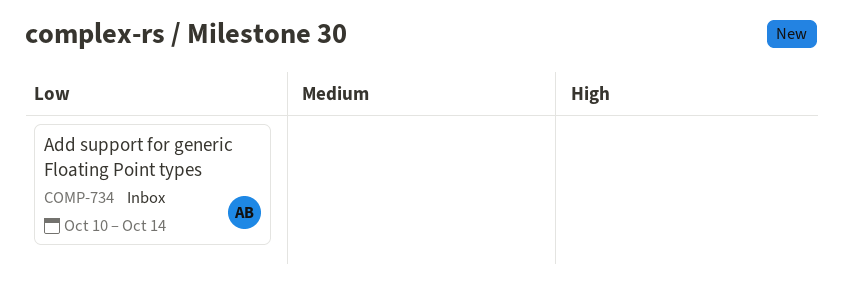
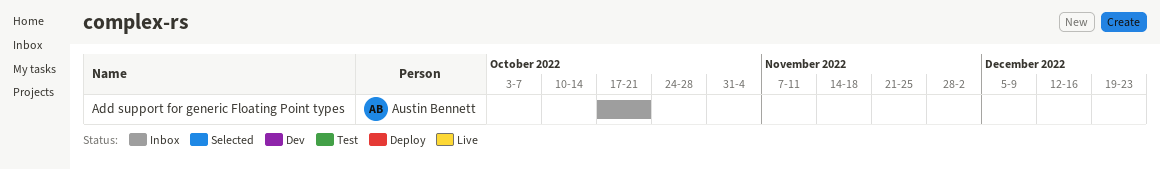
Add support for generic Floating Point types, start: Oct 10 -> Oct 17
Add support for generic Floating Point types, due: Oct 14 -> Oct 21

